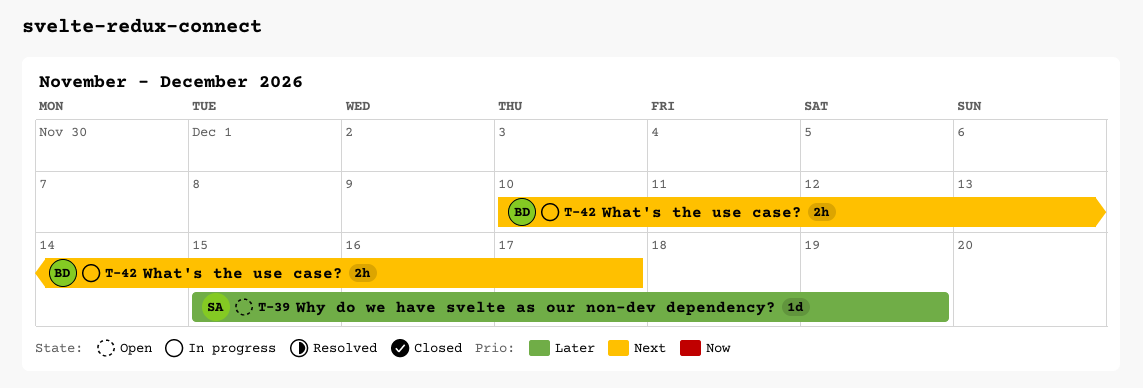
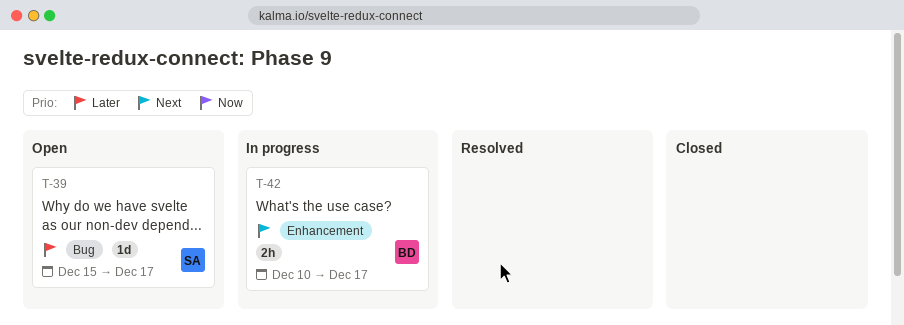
T-39, due: Dec 19 -> Dec 17

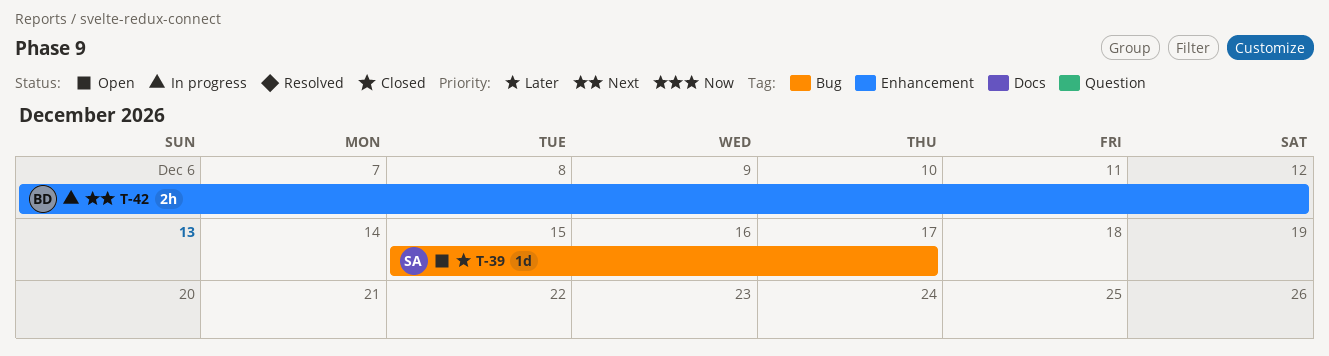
T-42, start: Dec 10 -> Dec 6
T-42, due: Dec 17 -> Dec 12

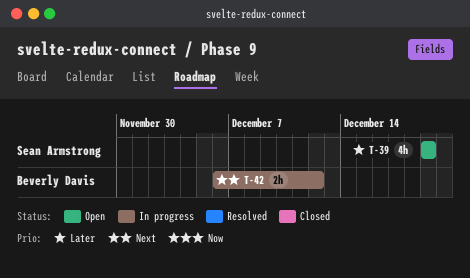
T-39, estimate: 1d -> 4h
T-39, start: Dec 15 -> Dec 19
T-39, due: Dec 17 -> Dec 19

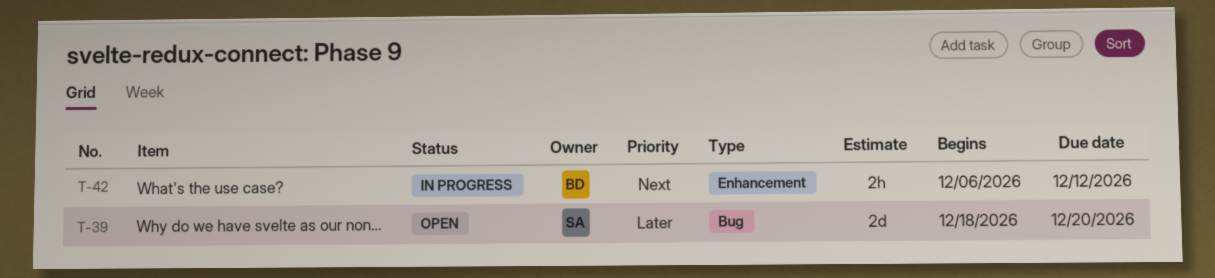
T-39, estimate: 4h -> 2d
T-39, start: Dec 19 -> Dec 18
T-39, due: Dec 19 -> Dec 20

